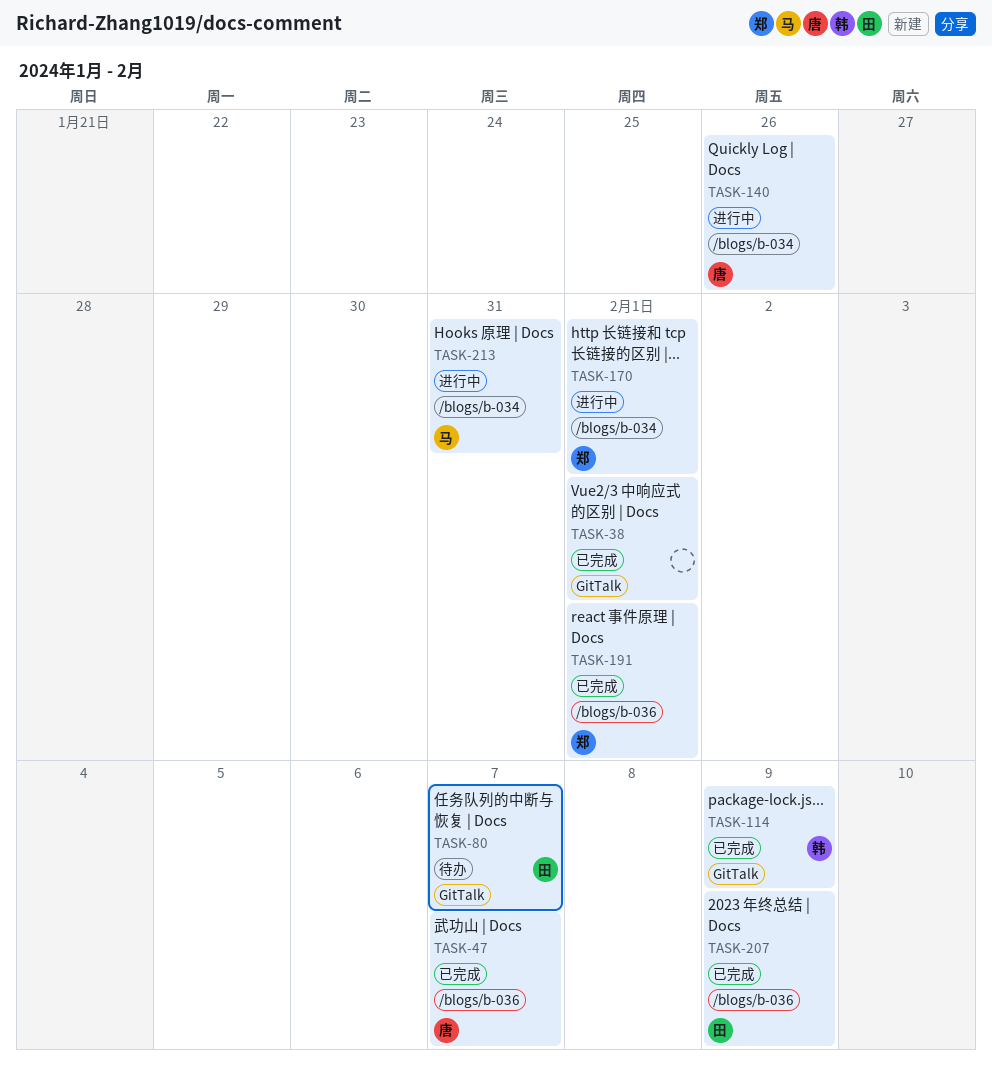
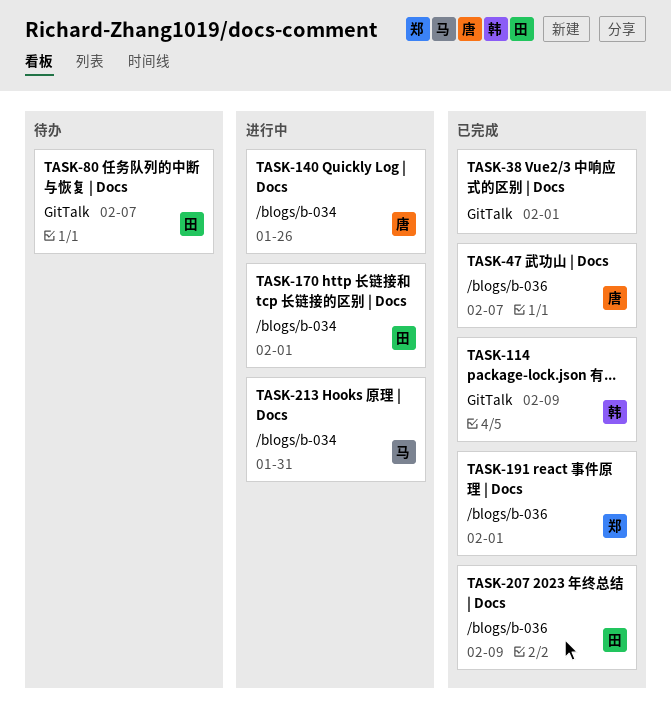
TASK-170, owner: 郑 -> 田

